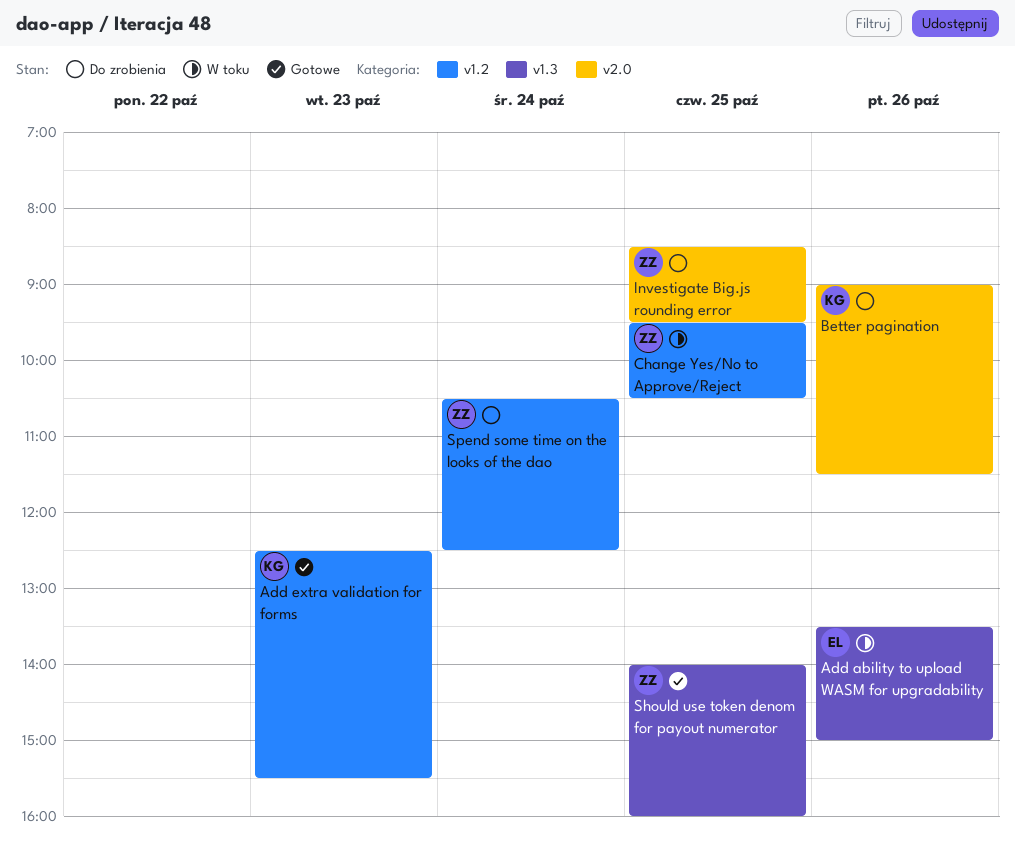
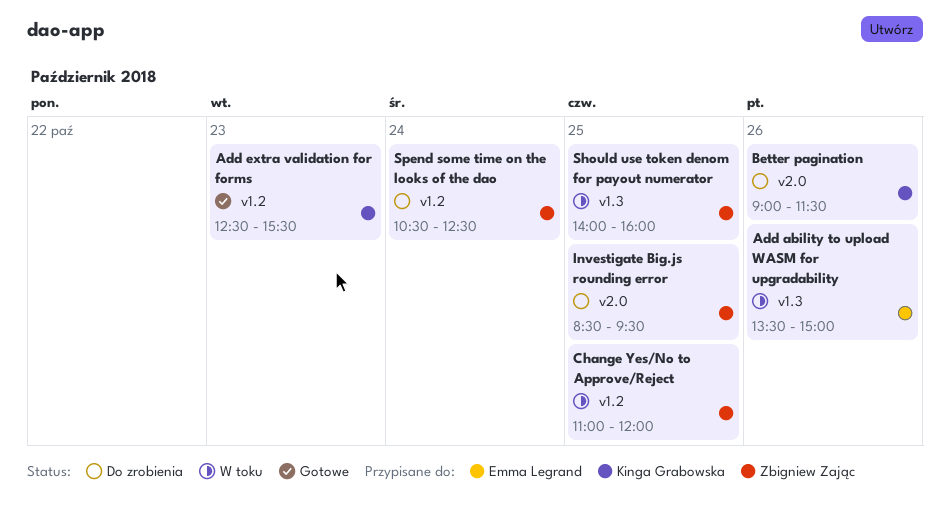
Change Yes/No to Approve/Reject, begins: 09:30 -> 11:00
Change Yes/No to Approve/Reject, ends: 10:30 -> 12:00
Should use token denom for payout numerator, status: Gotowe -> W toku

